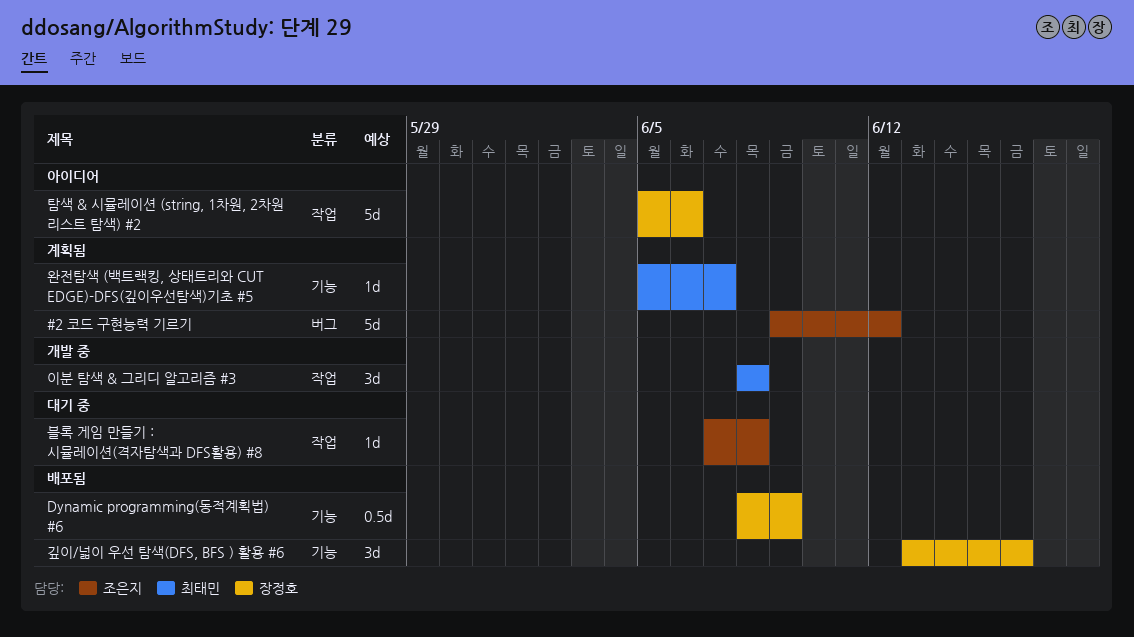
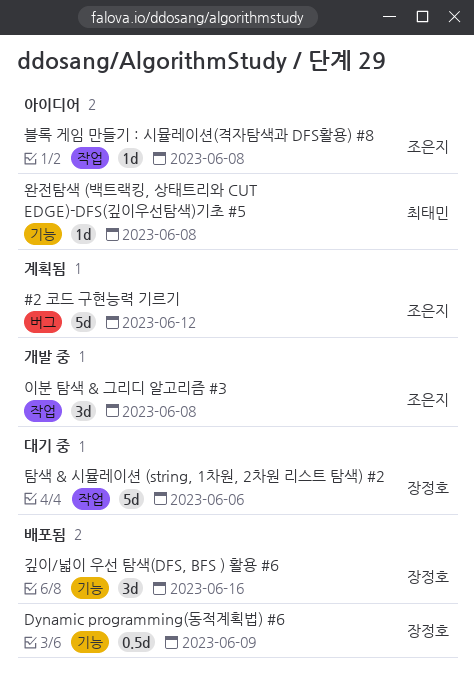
블록 게임 만들기 : 시뮬레이션(격자탐색과 DFS활용) #8, status: 대기 중 -> 아이디어
완전탐색 (백트랙킹, 상태트리와 CUT EDGE)-DFS(깊이우선탐색)기초 #5, status: 계획됨 -> 아이디어
완전탐색 (백트랙킹, 상태트리와 CUT EDGE)-DFS(깊이우선탐색)기초 #5, due: Jun 7 -> Jun 8
이분 탐색 & 그리디 알고리즘 #3, owner: 최태민 -> 조은지
탐색 & 시뮬레이션 (string, 1차원, 2차원 리스트 탐색) #2, status: 아이디어 -> 대기 중

